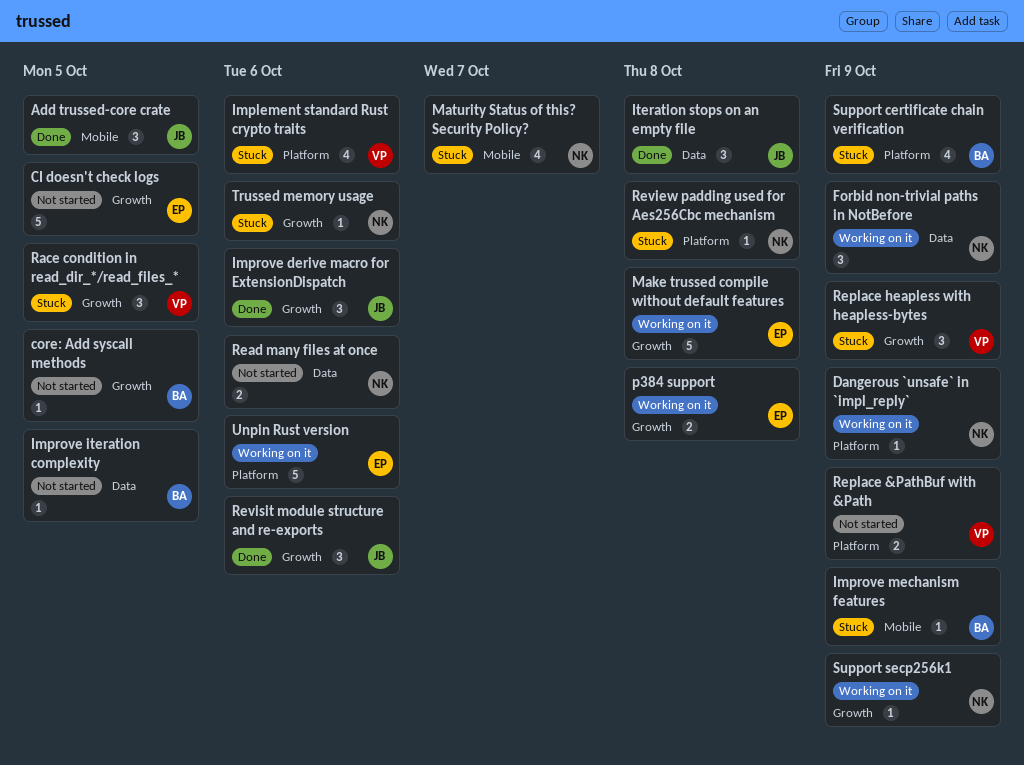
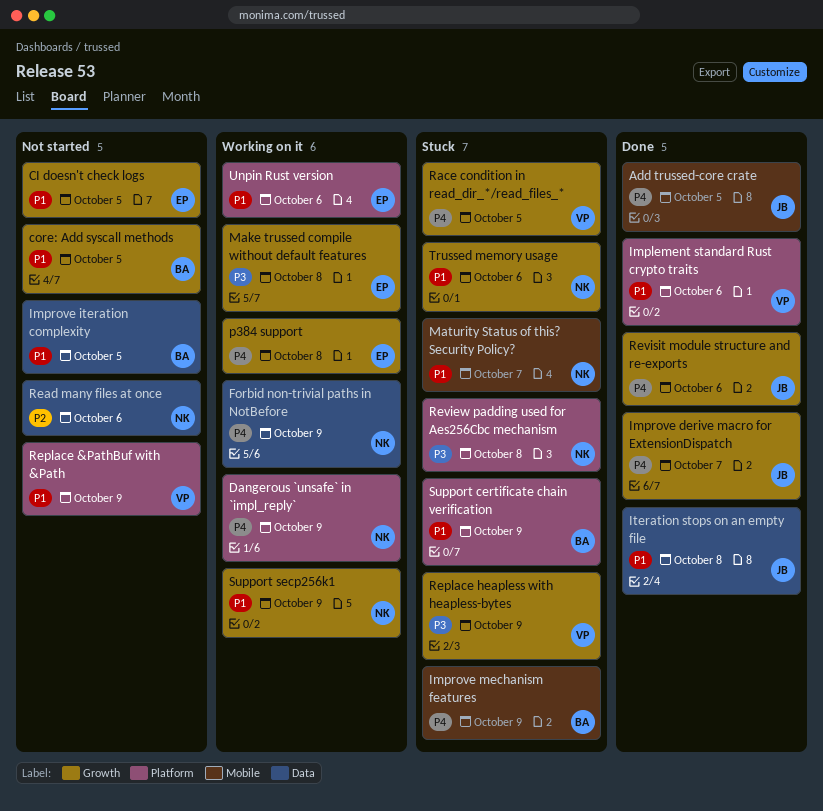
Implement standard Rust crypto traits, status: Stuck -> Done
Improve derive macro for ExtensionDispatch, due: Oct 6 -> Oct 7

